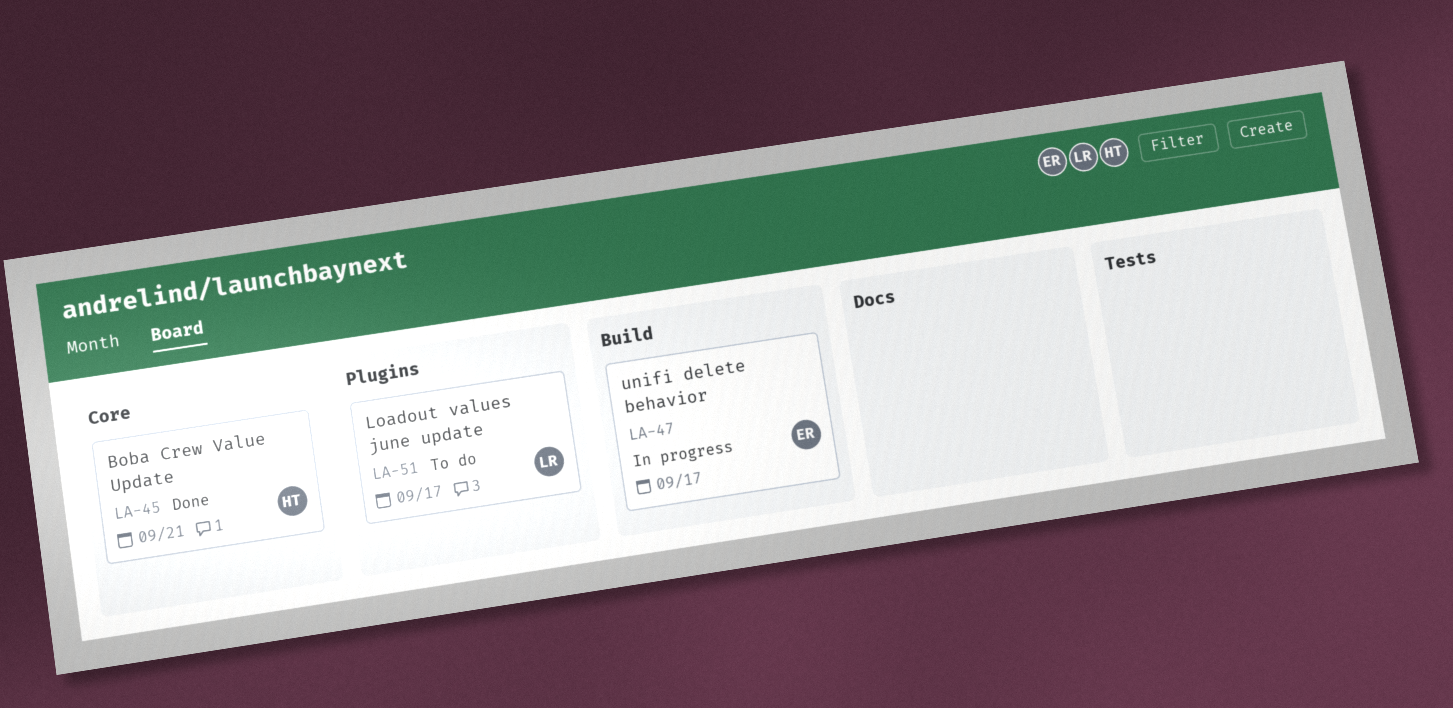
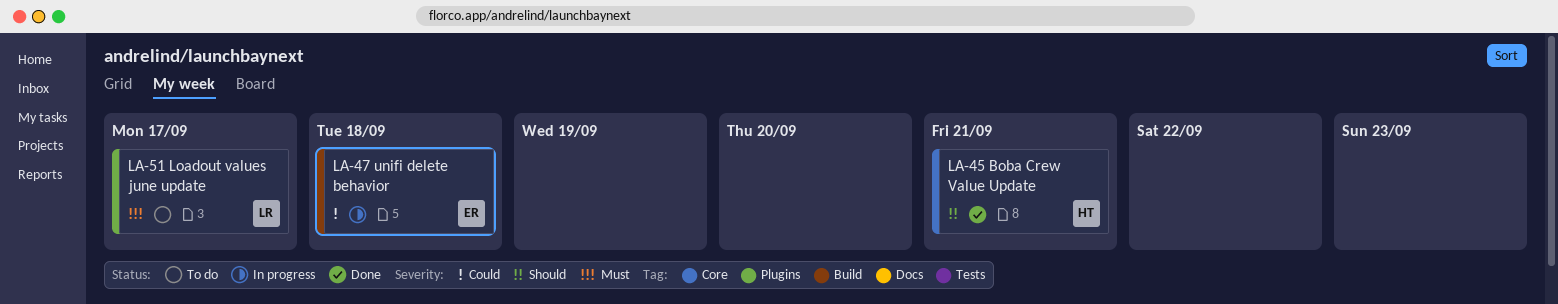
LA-47, due: Sep 17 -> Sep 18

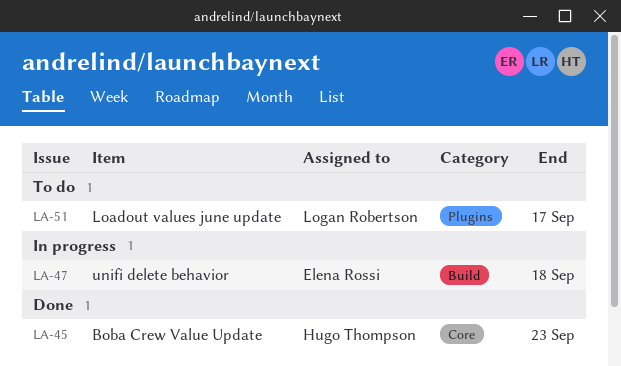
LA-45, due: Sep 21 -> Sep 23

